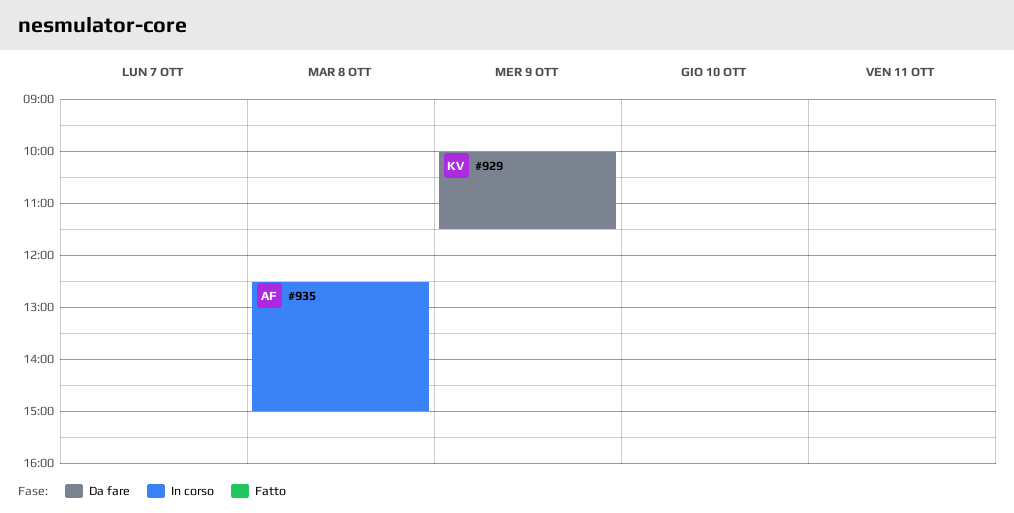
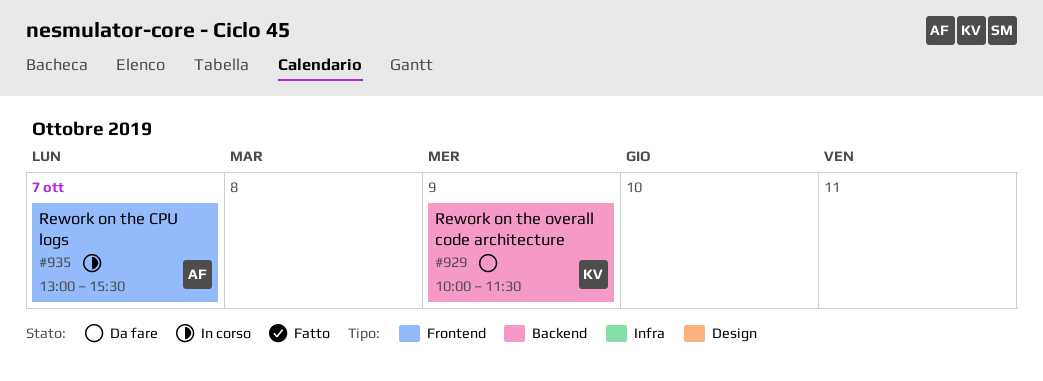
#935, day: Oct 8 -> Oct 7
#935, begins: 12:30 -> 13:00
#935, ends: 15:00 -> 15:30

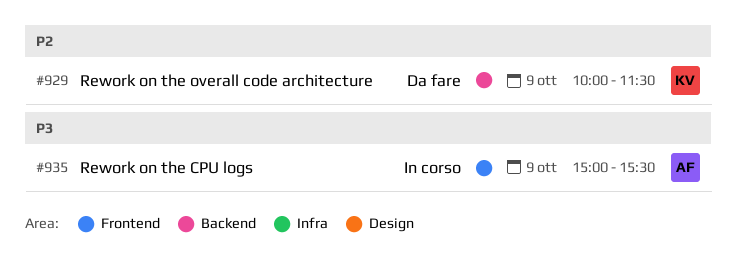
#935, day: Oct 7 -> Oct 9
#935, begins: 13:00 -> 15:00

